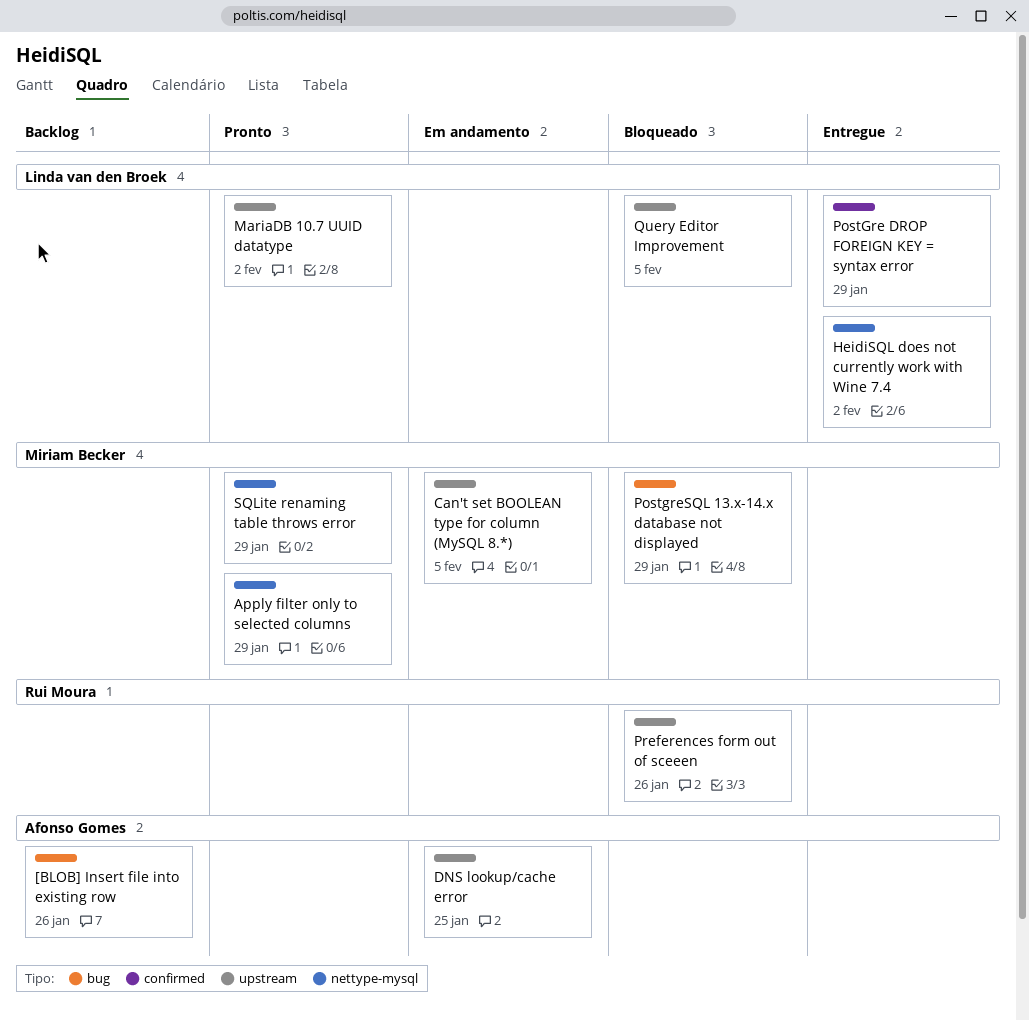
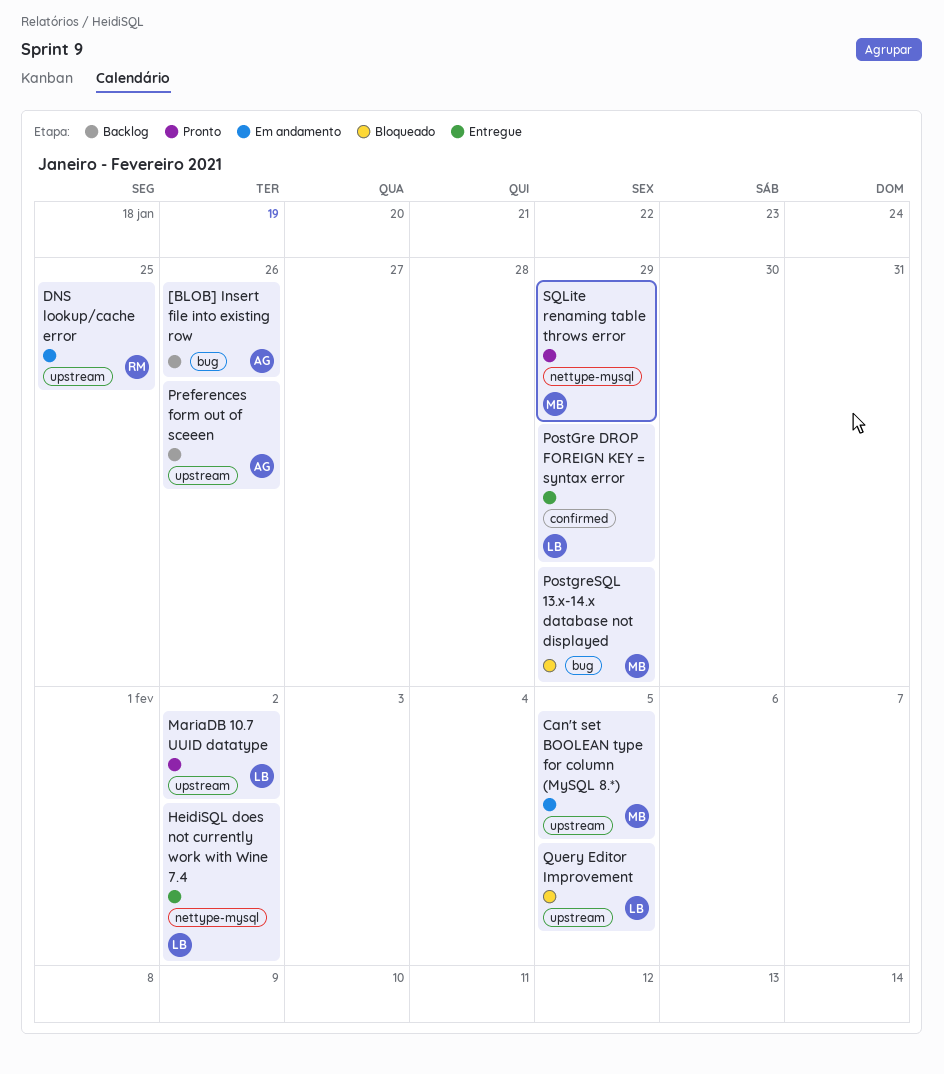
Apply filter only to selected columns: present -> none
DNS lookup/cache error, owner: Afonso Gomes -> Rui Moura
Preferences form out of sceeen, status: Bloqueado -> Backlog
Preferences form out of sceeen, owner: Rui Moura -> Afonso Gomes

